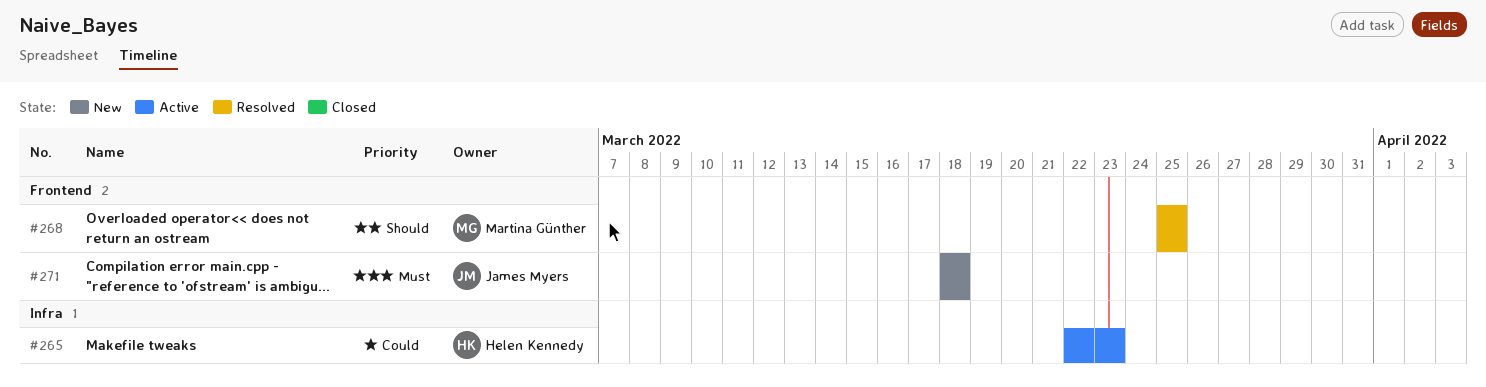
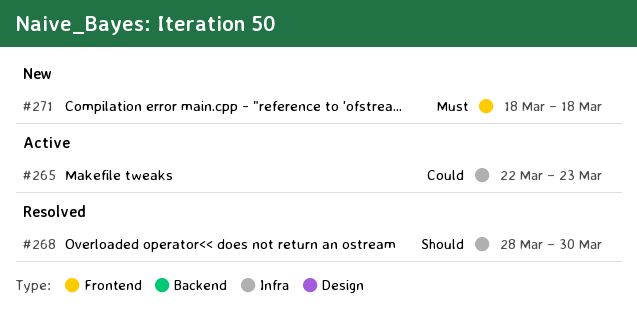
#268, label: Frontend -> Infra
#268, start: Mar 25 -> Mar 28
#268, due: Mar 25 -> Mar 30

